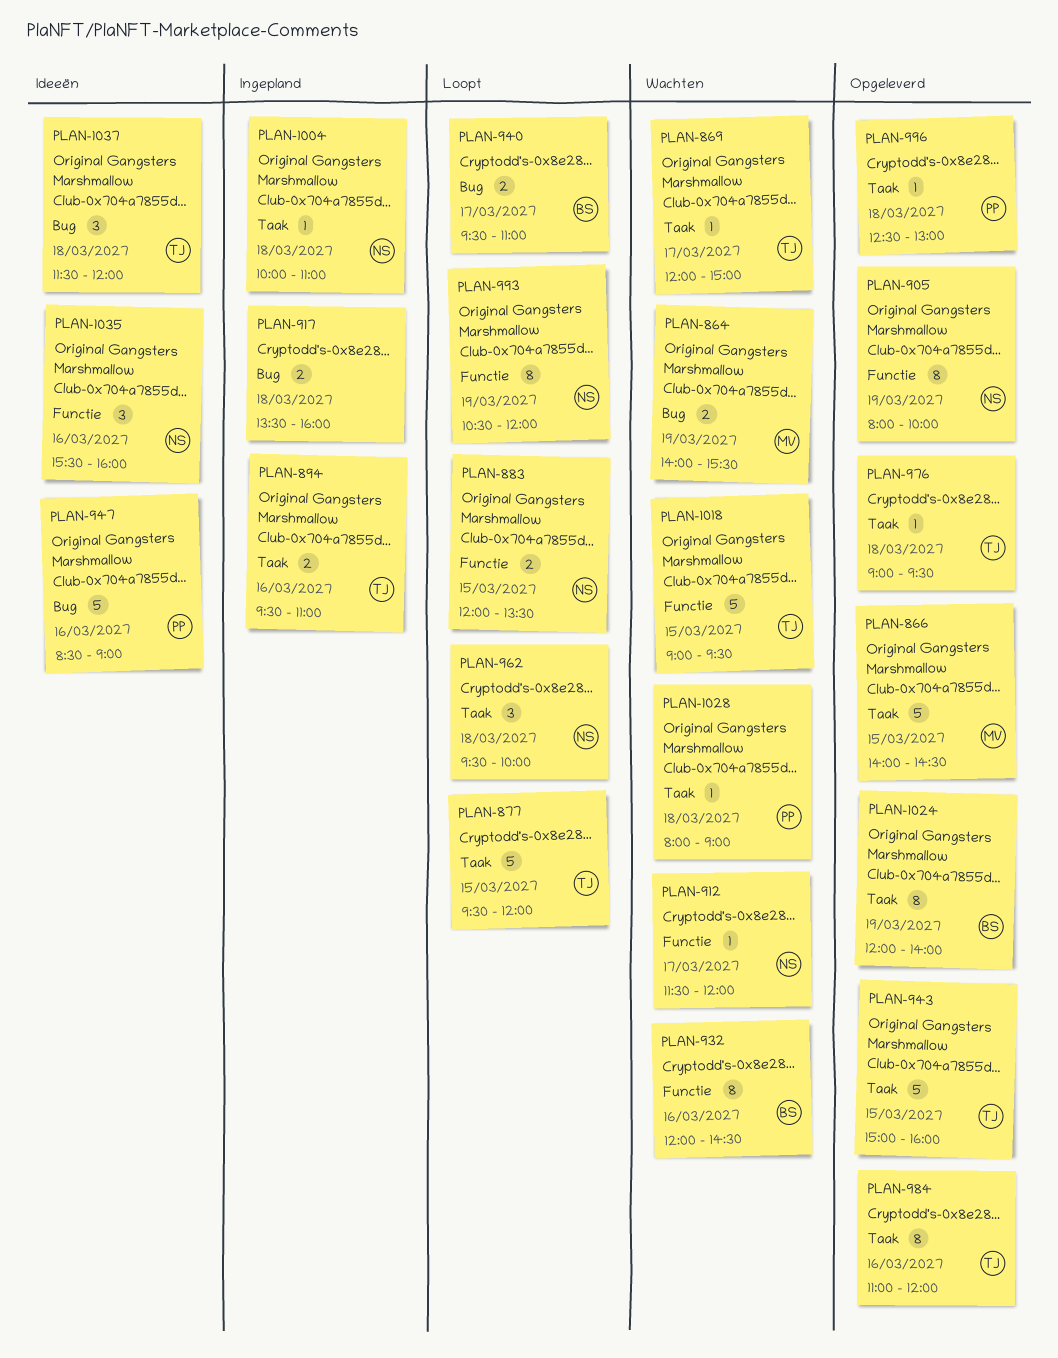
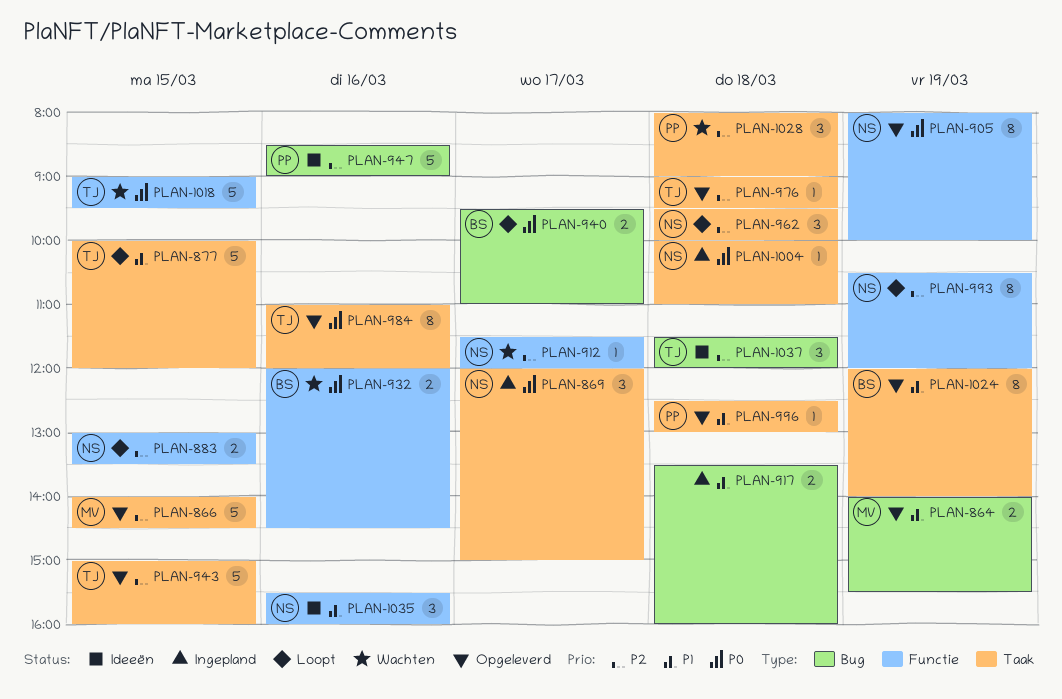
PLAN-864, status: Wachten -> Opgeleverd
PLAN-869, status: Wachten -> Ingepland
PLAN-869, owner: TJ -> NS
PLAN-869, estimate: 1 -> 3
PLAN-877, begins: 09:30 -> 10:00
PLAN-883, begins: 12:00 -> 13:00
PLAN-894: present -> none
PLAN-932, estimate: 8 -> 2
PLAN-1028, estimate: 1 -> 3

